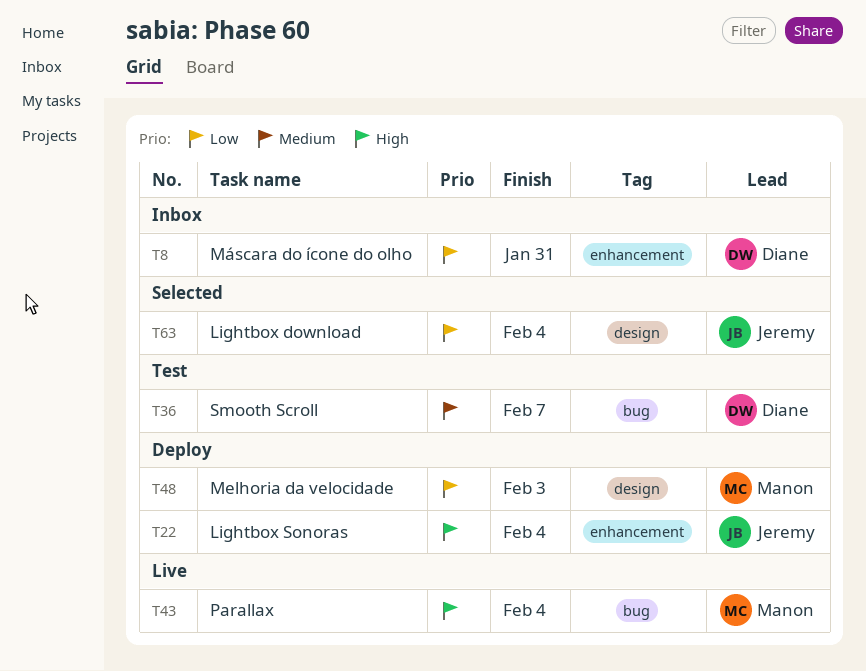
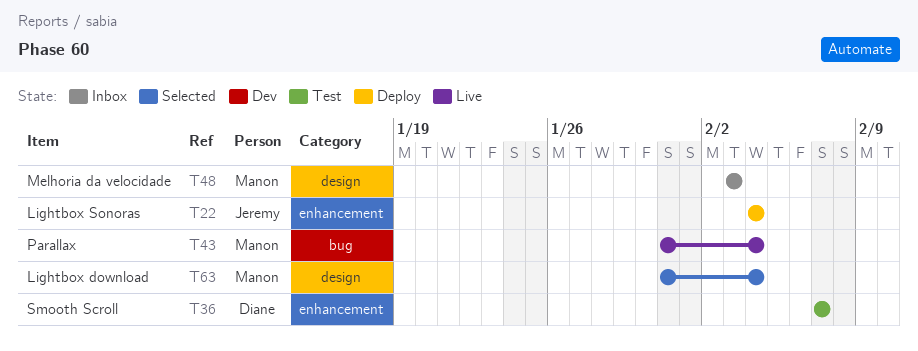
T8: present -> none
T36, label: bug -> enhancement
T48, status: Deploy -> Inbox
T63, owner: Jeremy -> Manon

